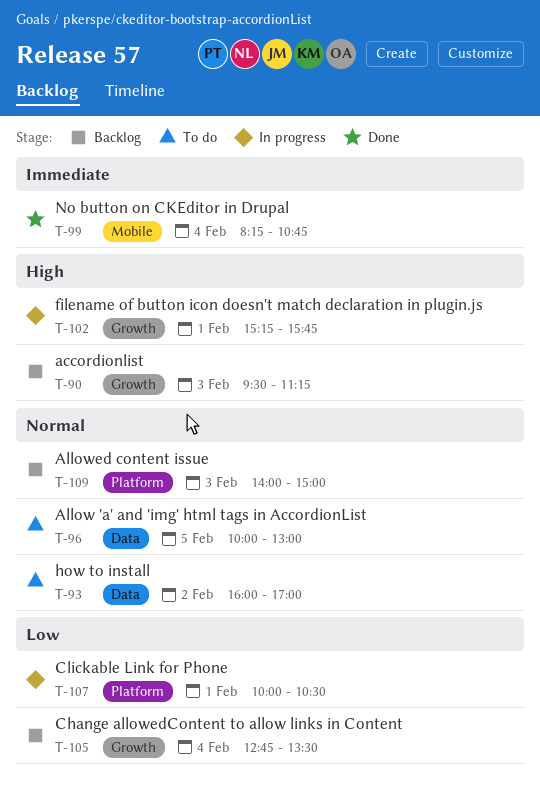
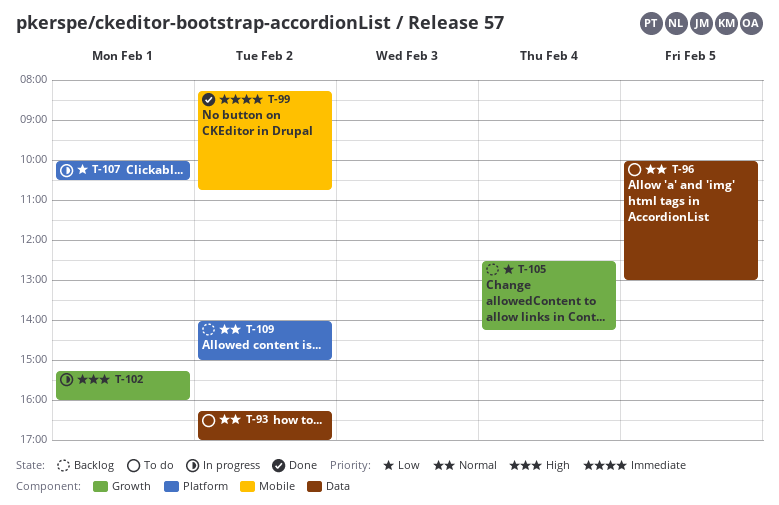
T-90: present -> none
T-93, begins: 16:00 -> 16:15
T-99, day: Feb 4 -> Feb 2
T-102, ends: 15:45 -> 16:00
T-105, begins: 12:45 -> 12:30
T-105, ends: 13:30 -> 14:15
T-109, day: Feb 3 -> Feb 2

